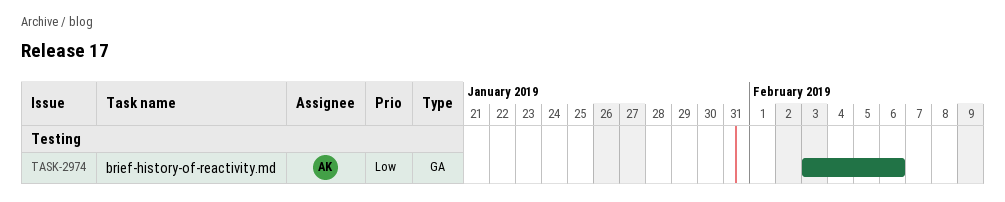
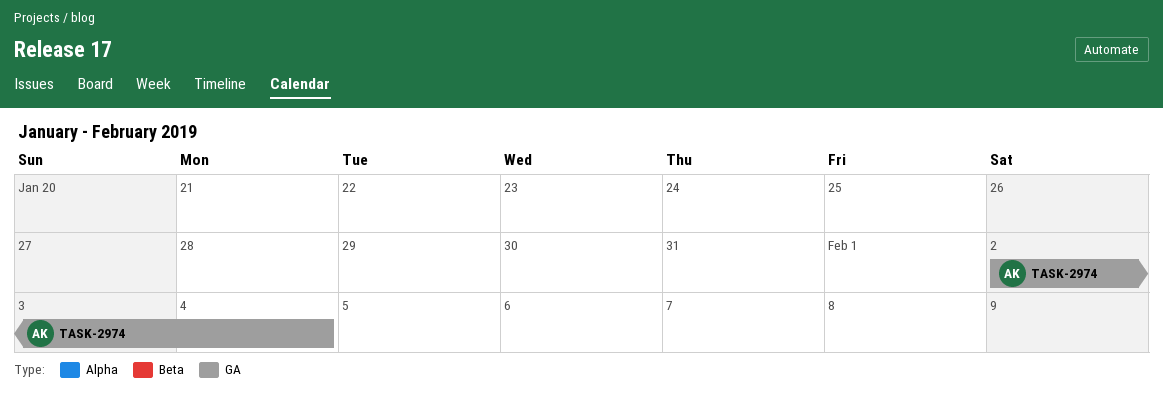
TASK-2974, start: Feb 3 -> Feb 2
TASK-2974, due: Feb 6 -> Feb 4

